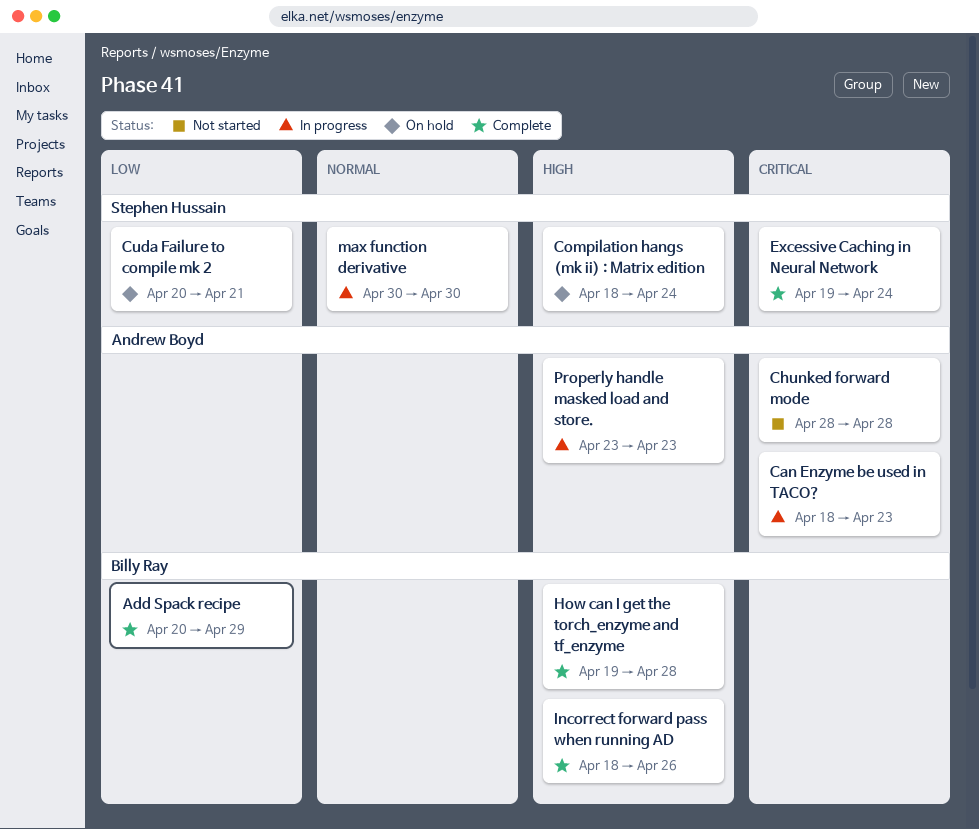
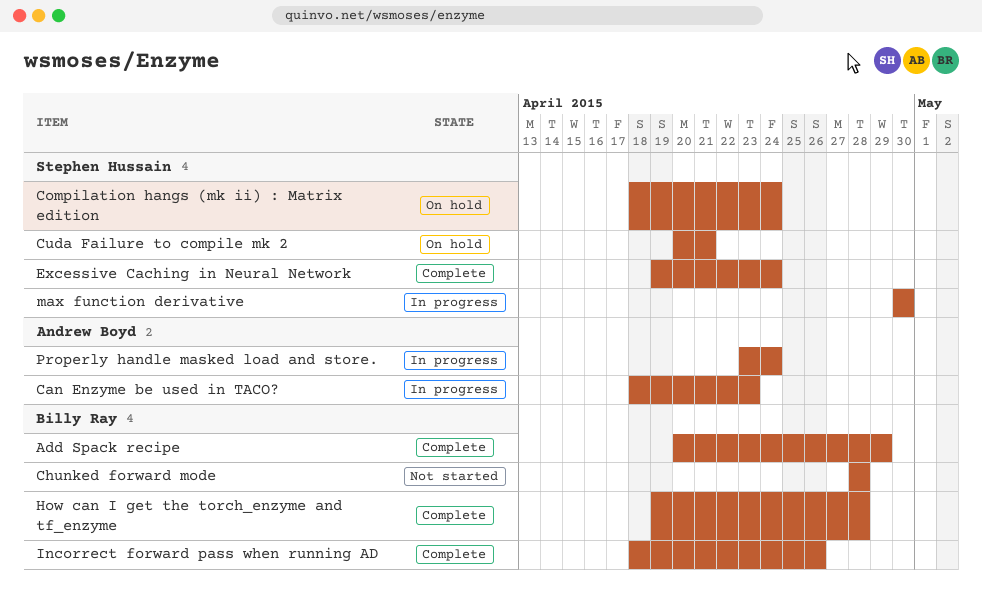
Chunked forward mode, owner: Andrew Boyd -> Billy Ray
Properly handle masked load and store., due: Apr 23 -> Apr 24

